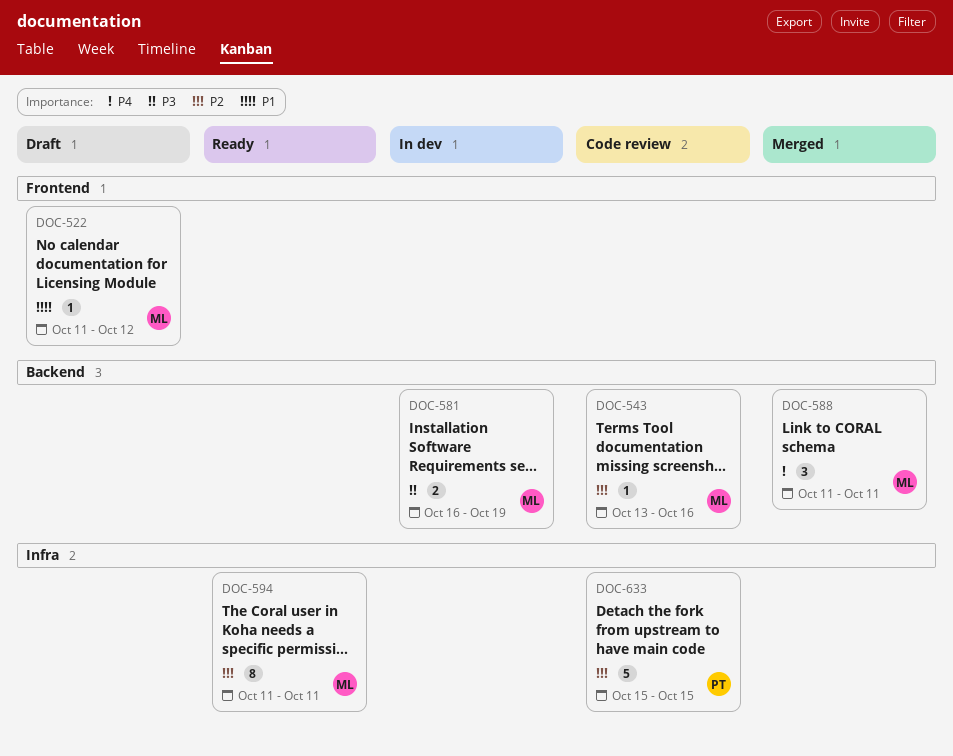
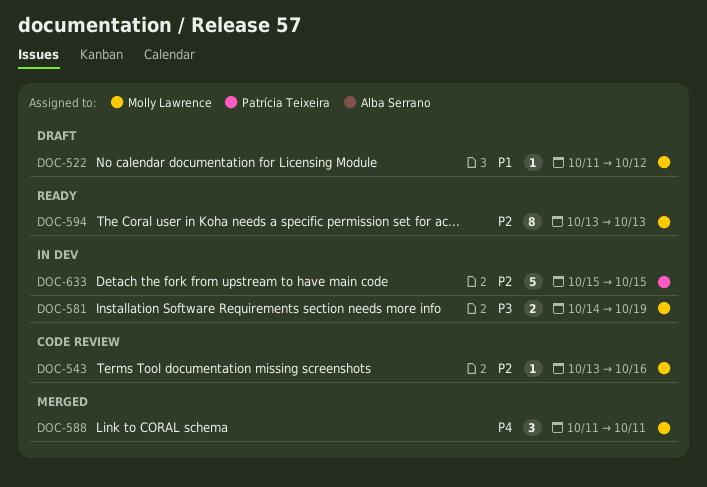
DOC-581, start: Oct 16 -> Oct 14
DOC-594, start: Oct 11 -> Oct 13
DOC-594, due: Oct 11 -> Oct 13
DOC-633, status: Code review -> In dev

